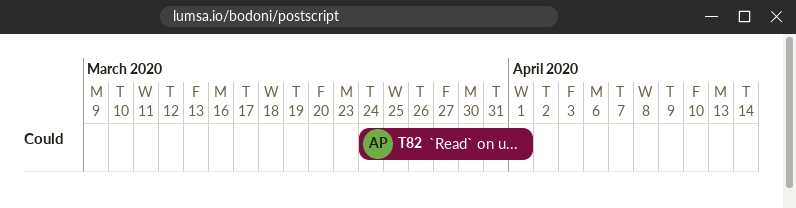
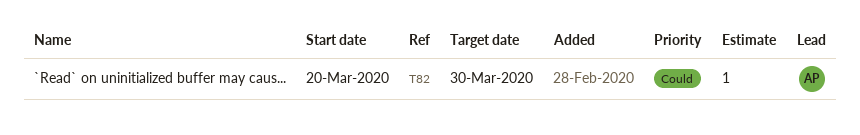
T82, start: Mar 24 -> Mar 20
T82, due: Apr 1 -> Mar 30

